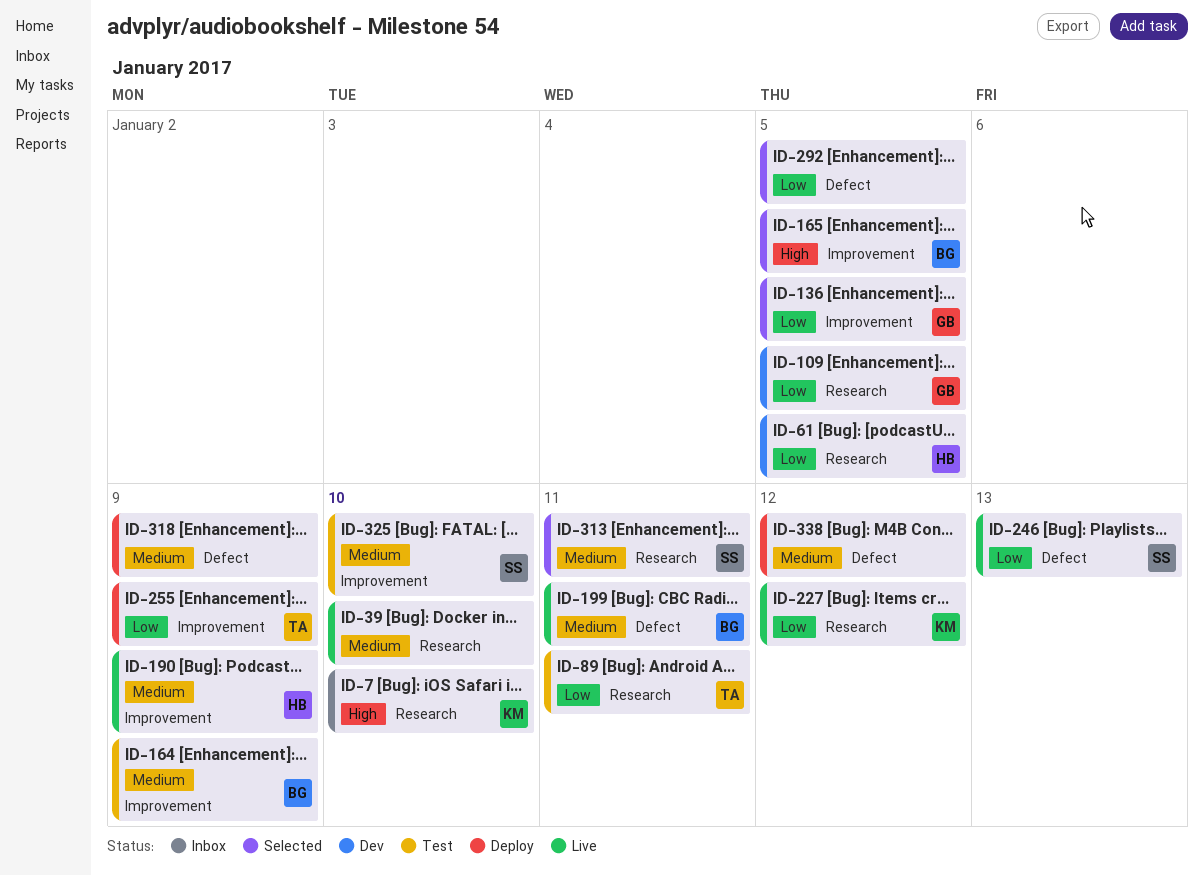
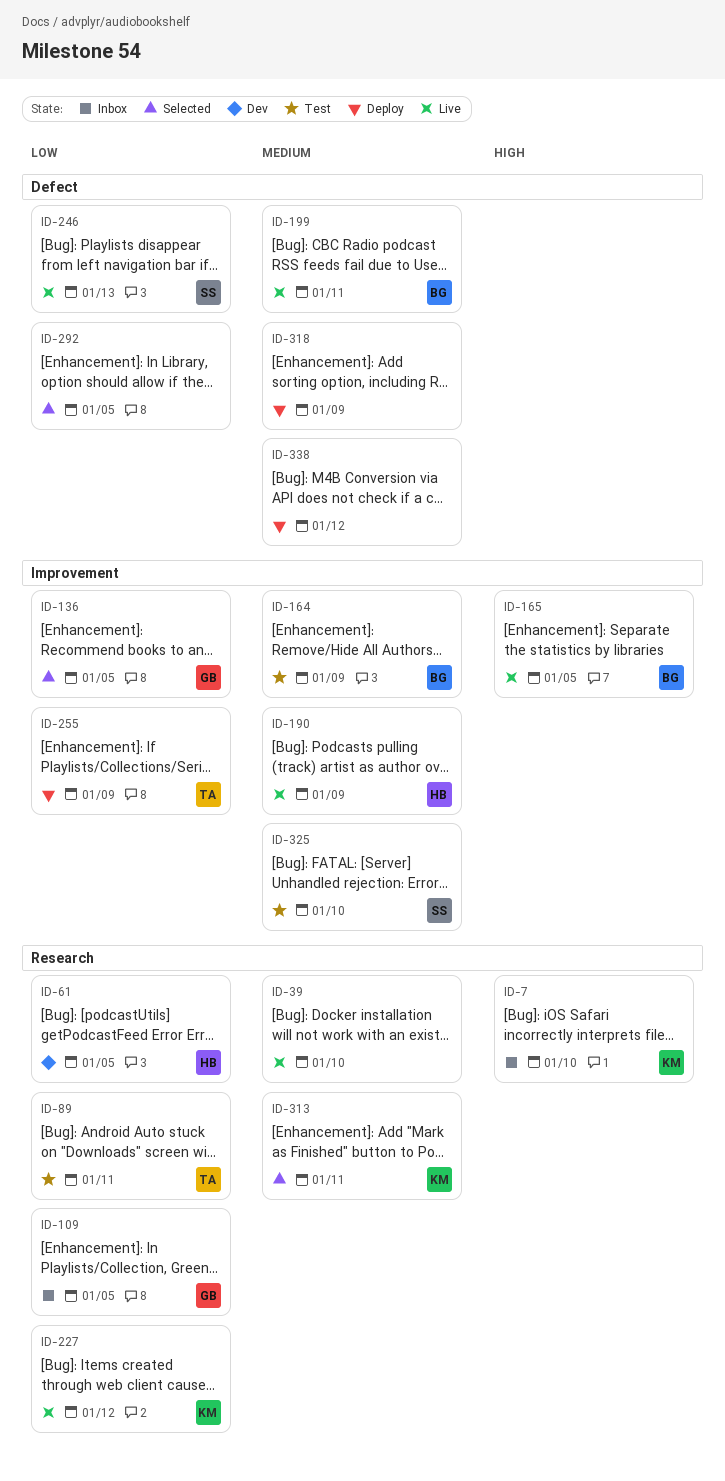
ID-109, status: Dev -> Inbox
ID-165, status: Selected -> Live
ID-313, owner: SS -> KM

